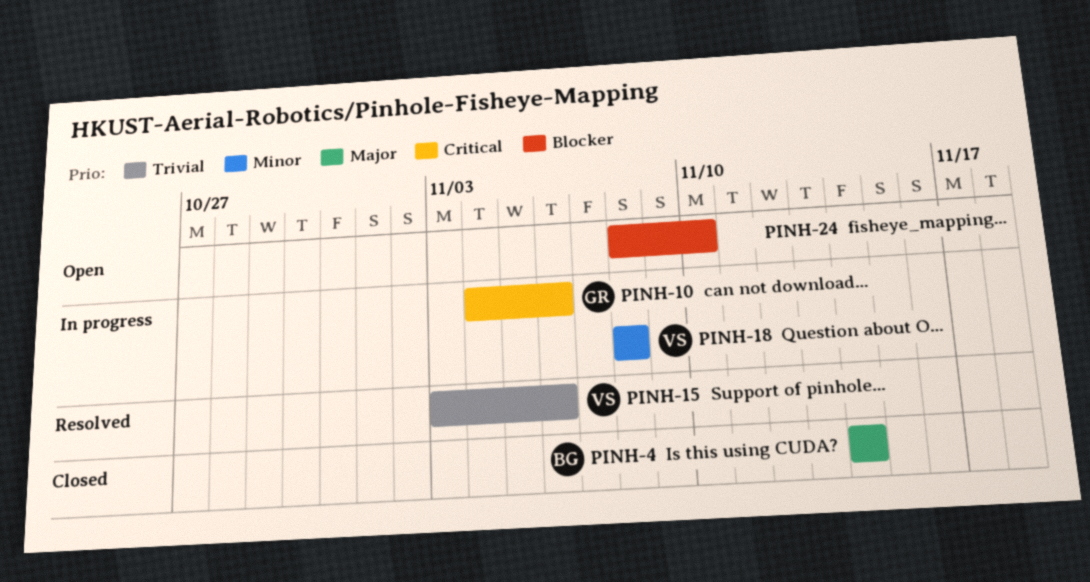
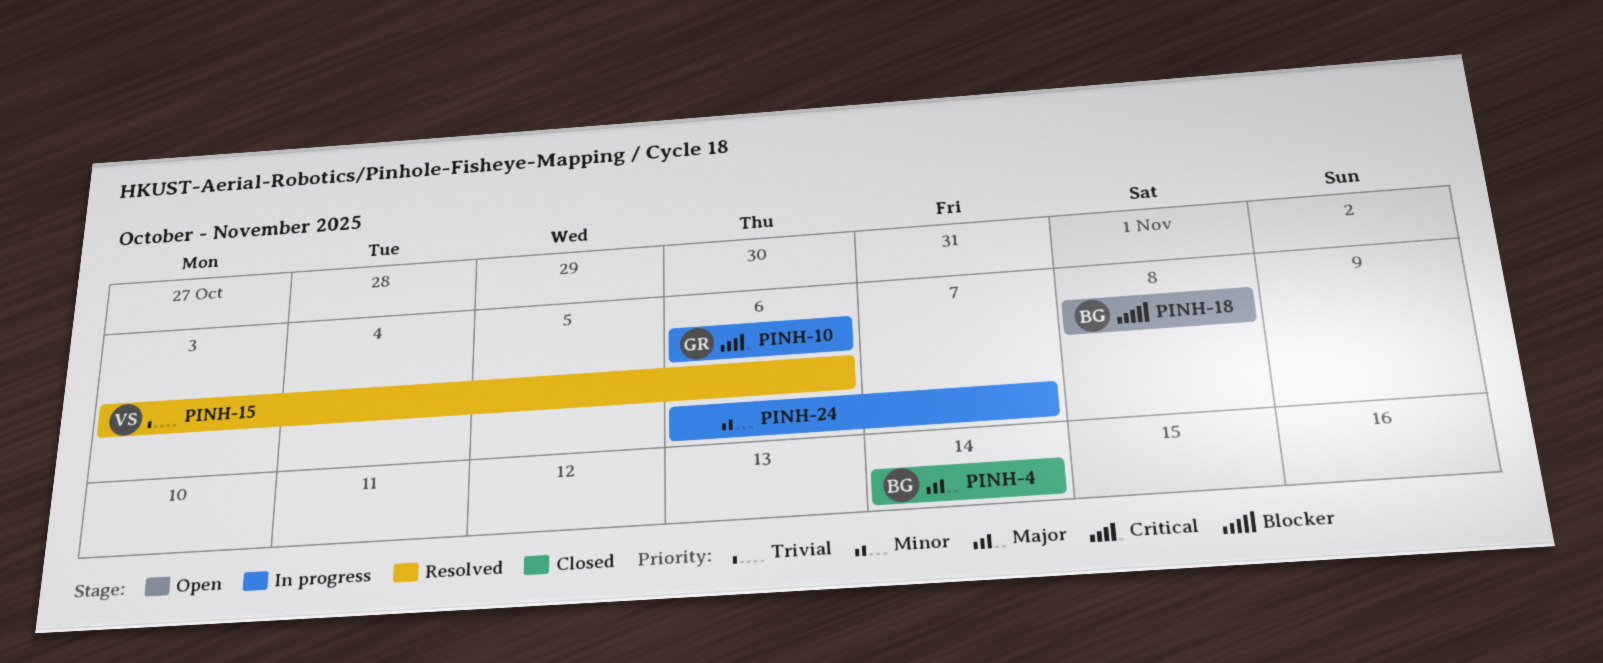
PINH-10, start: Nov 4 -> Nov 6
PINH-18, status: In progress -> Open
PINH-18, owner: VS -> BG
PINH-18, priority: Minor -> Blocker
PINH-24, status: Open -> In progress
PINH-24, priority: Blocker -> Minor
PINH-24, start: Nov 8 -> Nov 6
PINH-24, due: Nov 10 -> Nov 7

